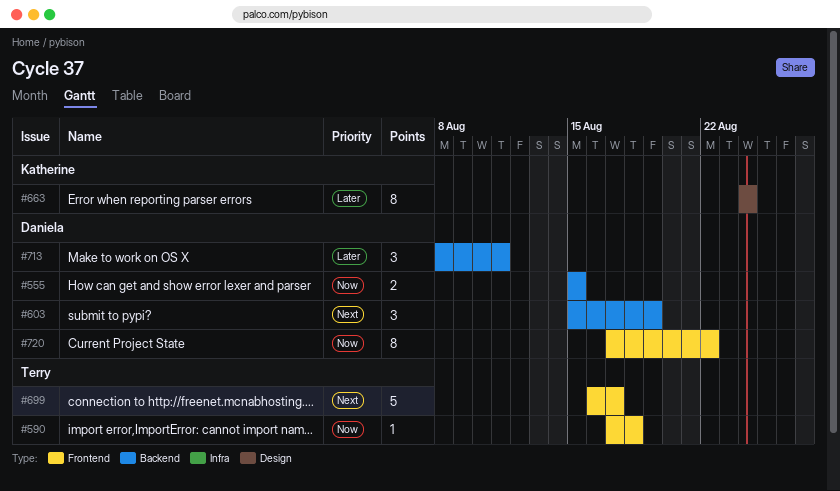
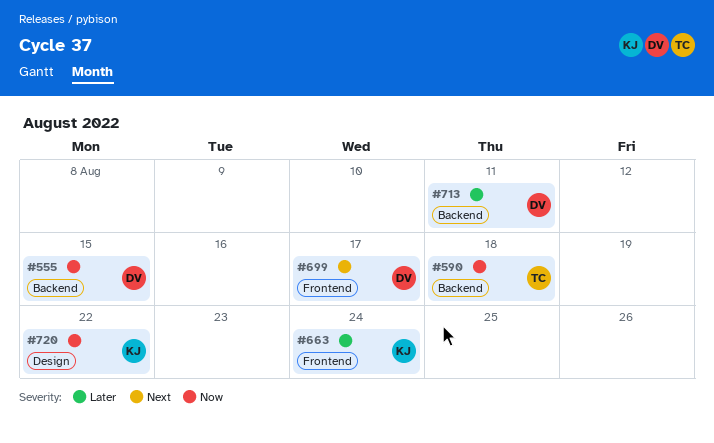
#590, label: Frontend -> Backend
#603: present -> none
#663, label: Design -> Frontend
#699, owner: Terry -> Daniela
#720, owner: Daniela -> Katherine
#720, label: Frontend -> Design

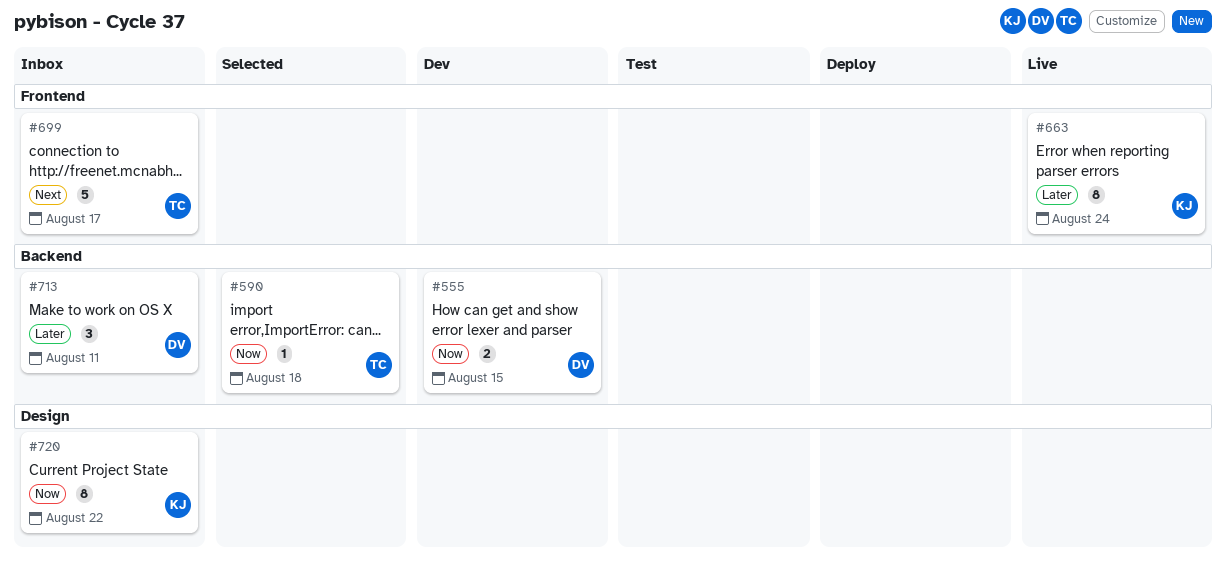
#699, owner: DV -> TC

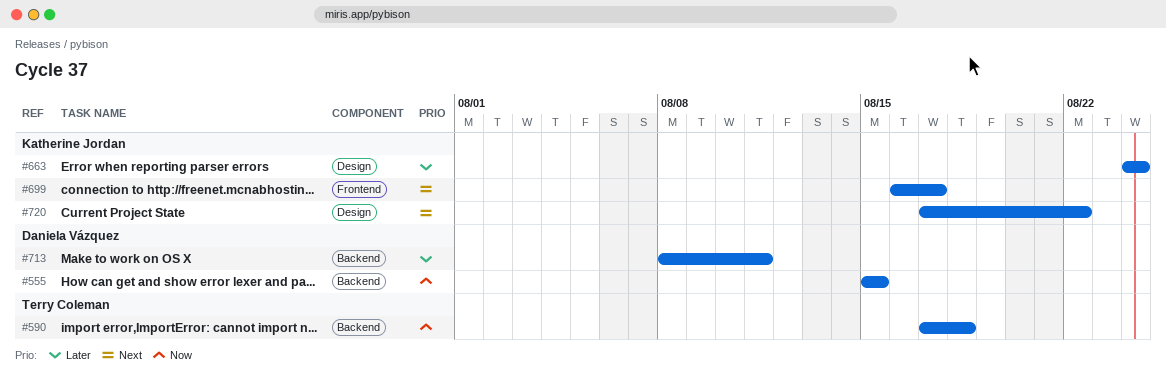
#663, label: Frontend -> Design
#699, owner: Terry Coleman -> Katherine Jordan
#720, priority: Now -> Next

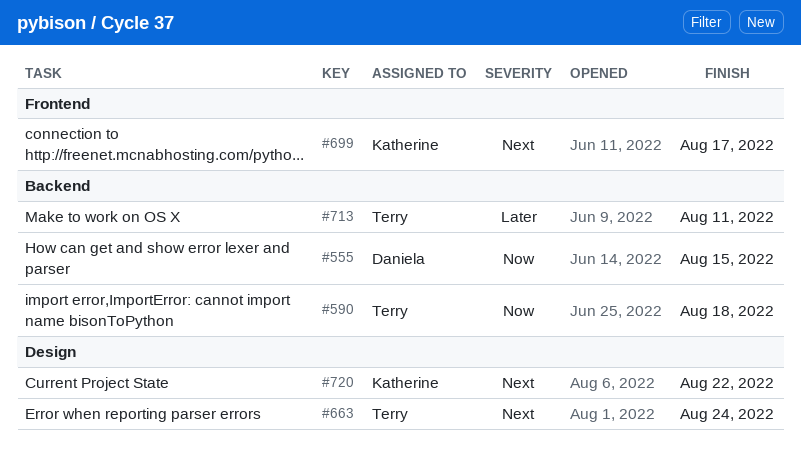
#663, owner: Katherine Jordan -> Terry Coleman
#663, priority: Later -> Next
#713, owner: Daniela Vázquez -> Terry Coleman

